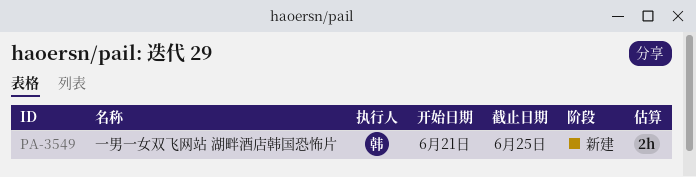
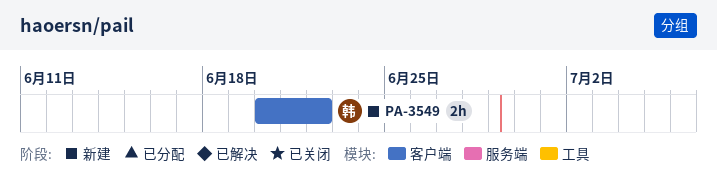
PA-3549, start: Jun 21 -> Jun 20
PA-3549, due: Jun 25 -> Jun 22

